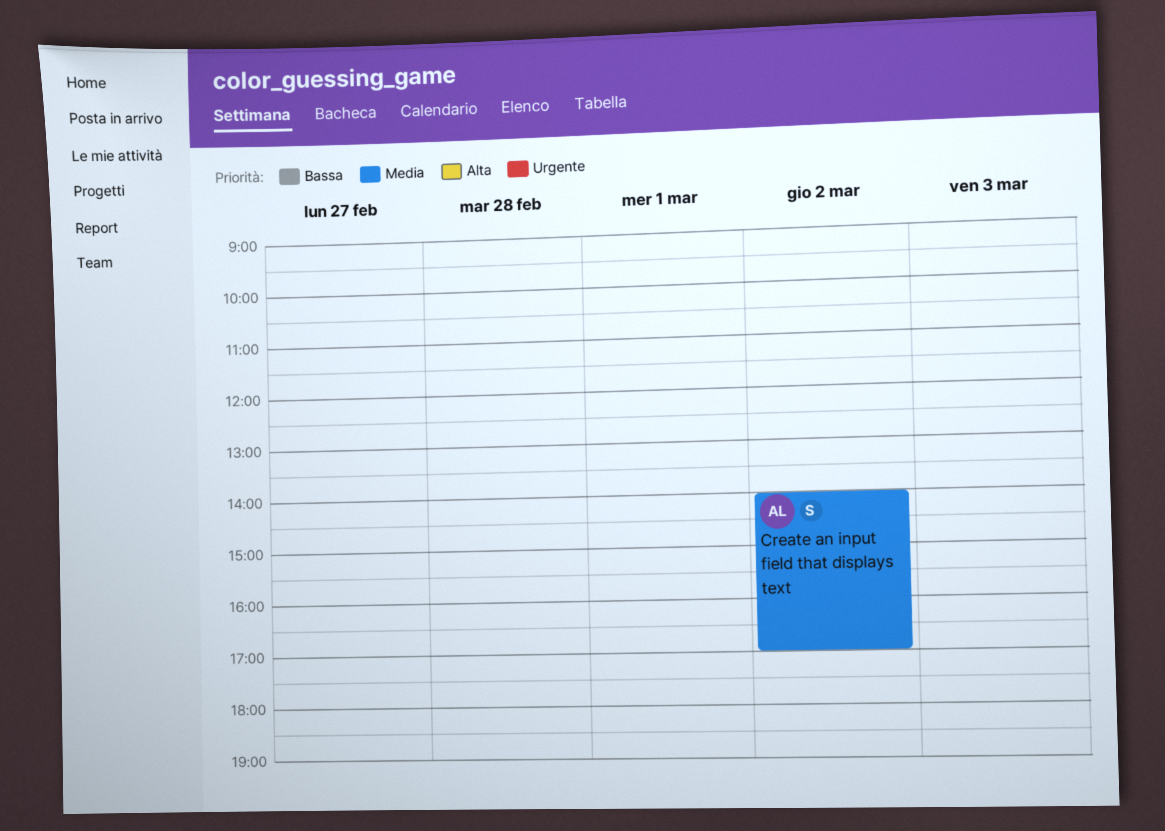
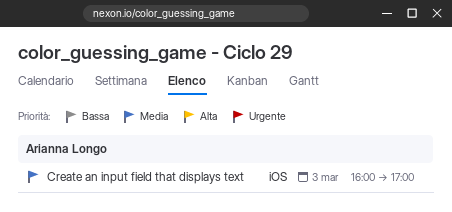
Create an input field that displays text, day: Mar 2 -> Mar 3
Create an input field that displays text, begins: 14:00 -> 16:00

